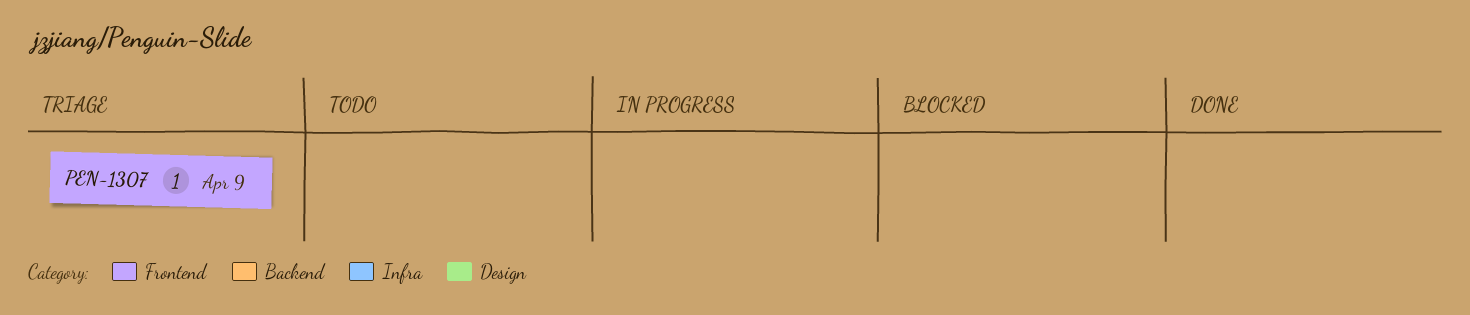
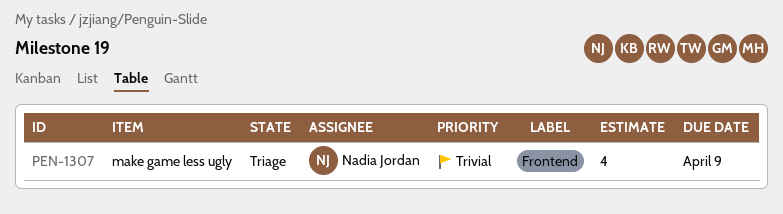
PEN-1307, estimate: 1 -> 4

